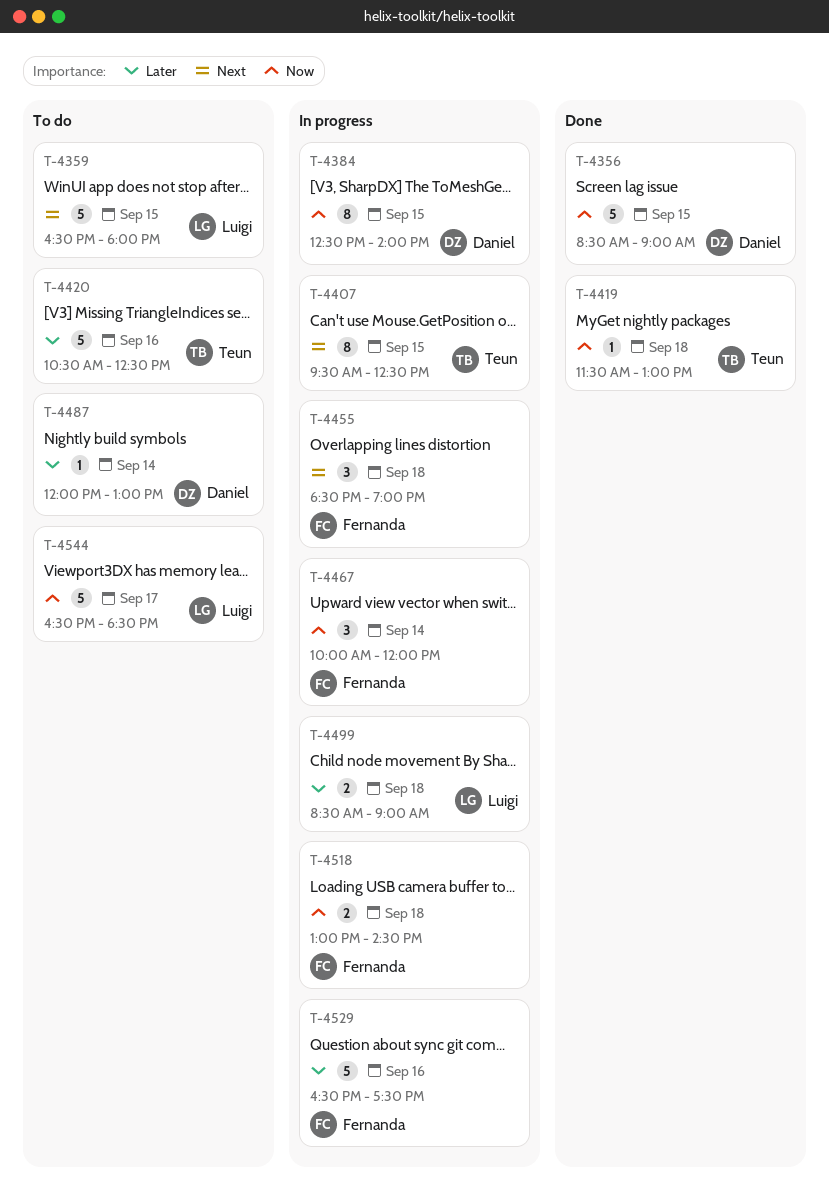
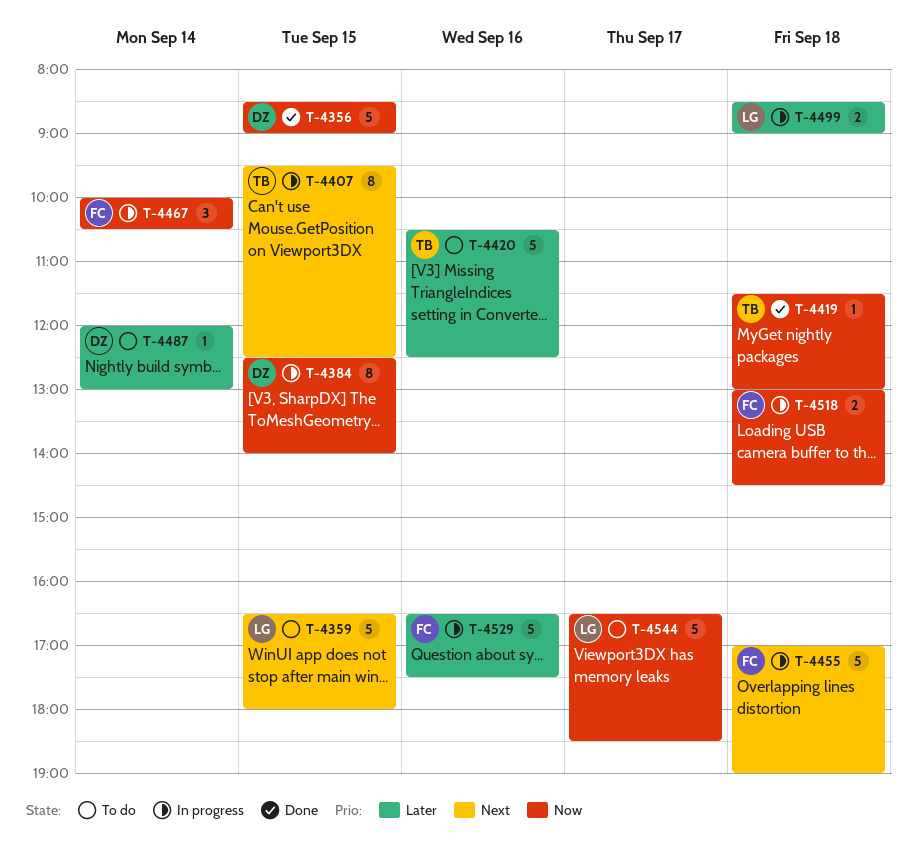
T-4455, estimate: 3 -> 5
T-4455, begins: 18:30 -> 17:00
T-4467, ends: 12:00 -> 10:30

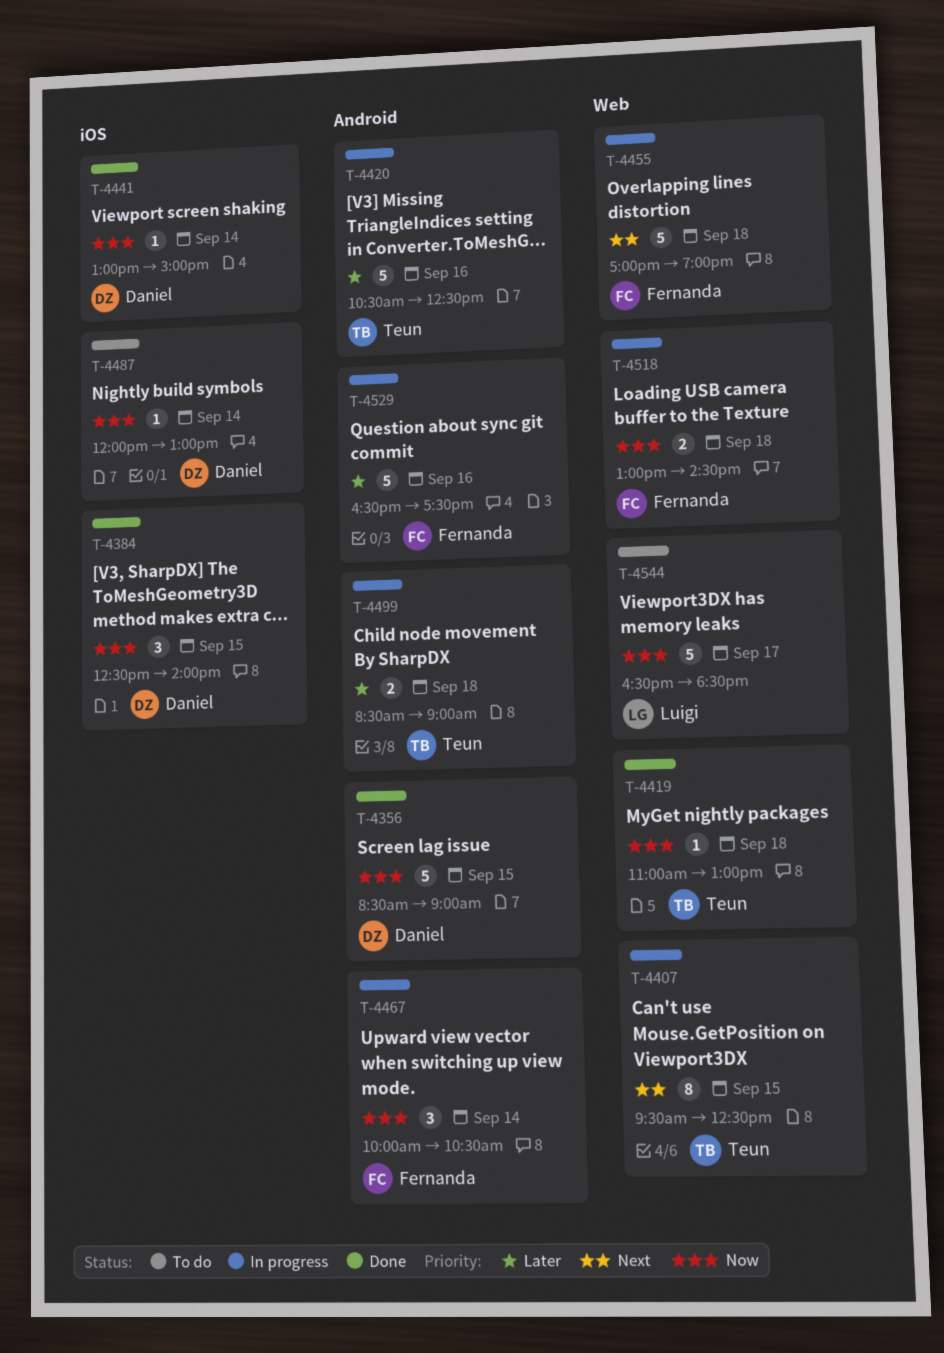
T-4359: present -> none
T-4384, status: In progress -> Done
T-4384, estimate: 8 -> 3
T-4419, begins: 11:30 -> 11:00
T-4420, status: To do -> In progress
T-4441: none -> present
T-4487, priority: Later -> Now
T-4499, owner: Luigi -> Teun

